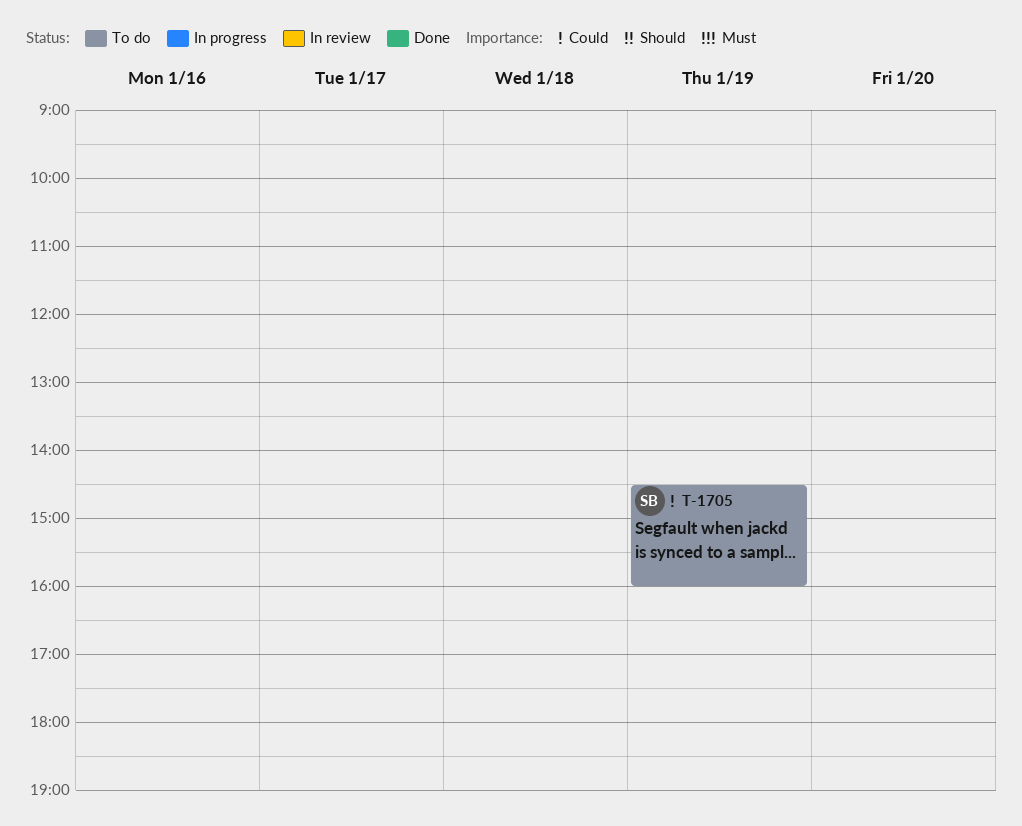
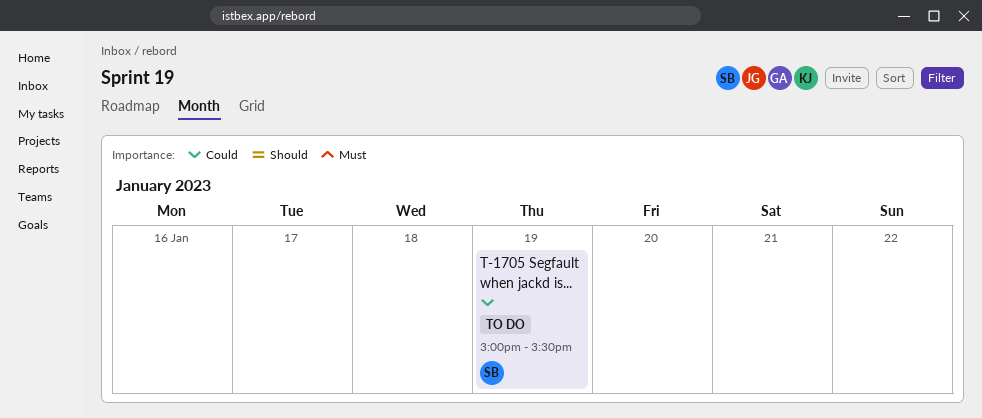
T-1705, begins: 14:30 -> 15:00
T-1705, ends: 16:00 -> 15:30

